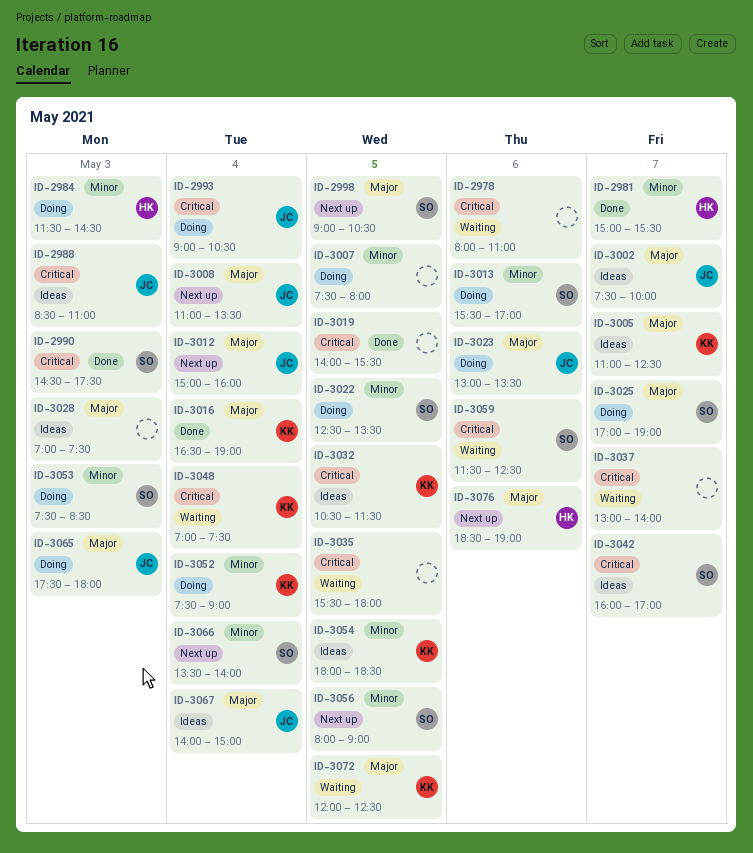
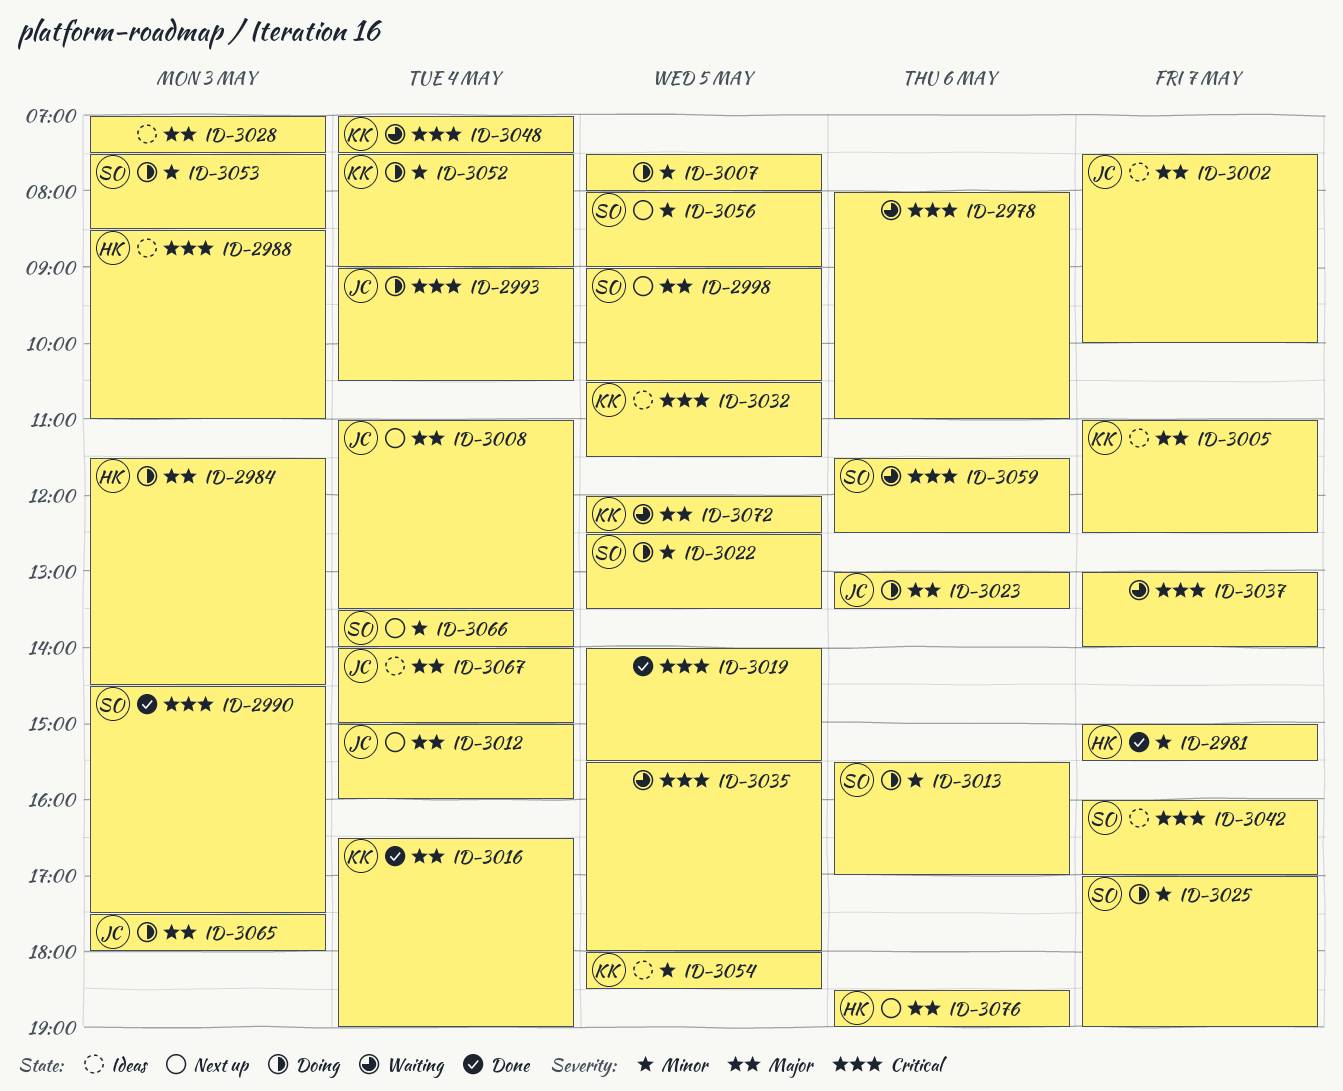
ID-2984, priority: Minor -> Major
ID-2988, owner: JC -> HK
ID-3025, priority: Major -> Minor

